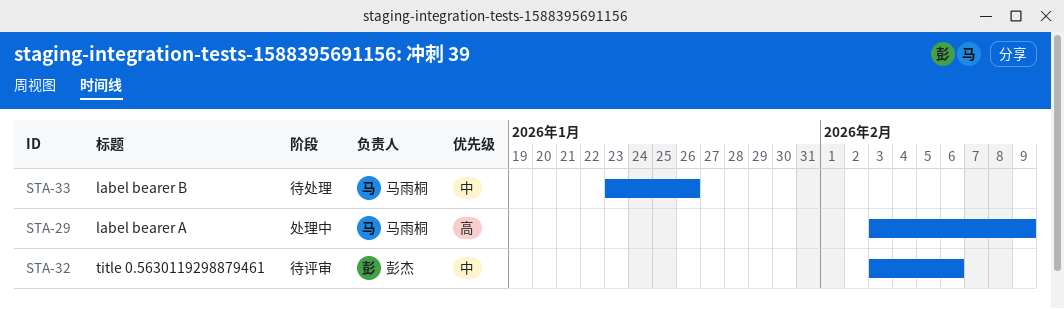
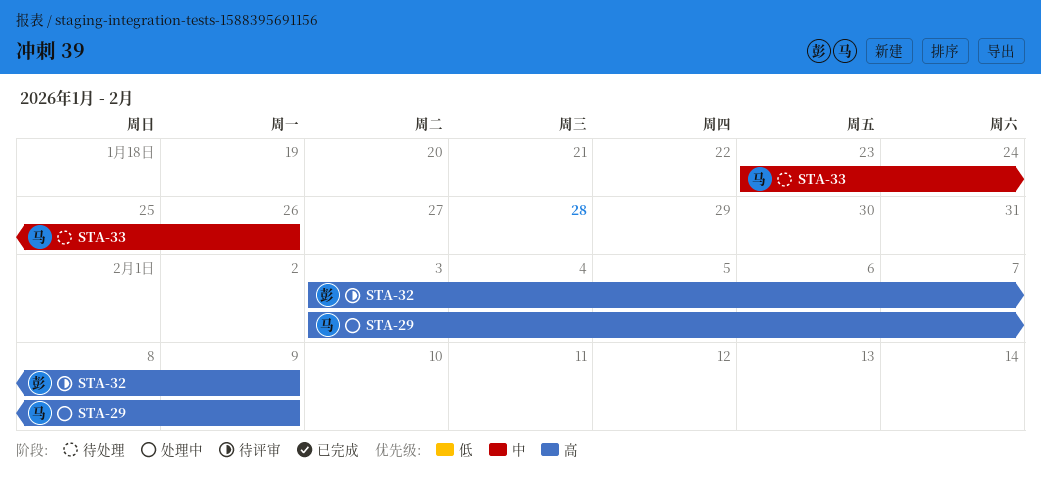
STA-32, priority: 中 -> 高
STA-32, due: Feb 6 -> Feb 9

